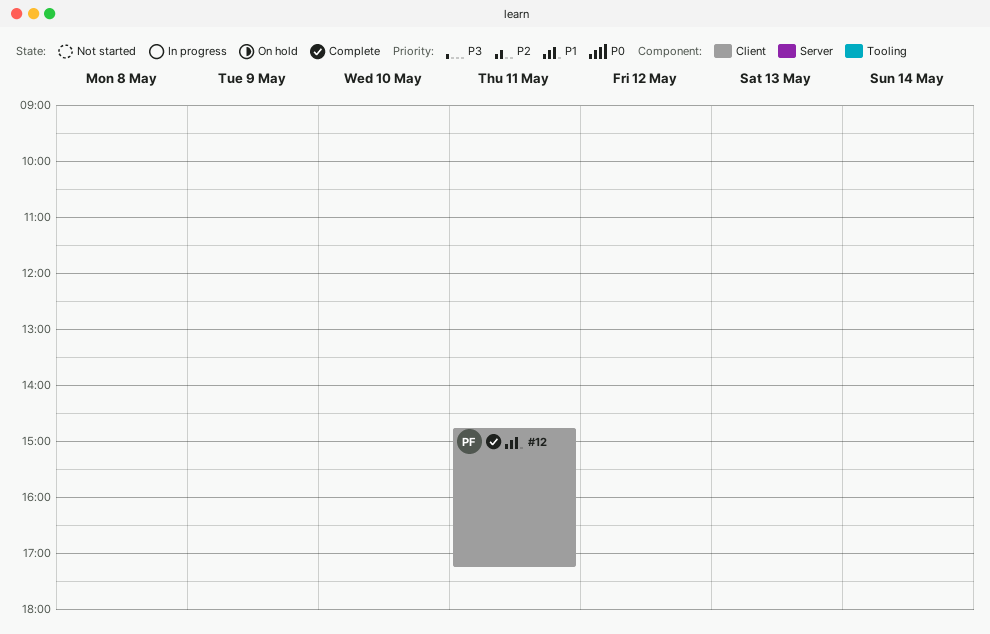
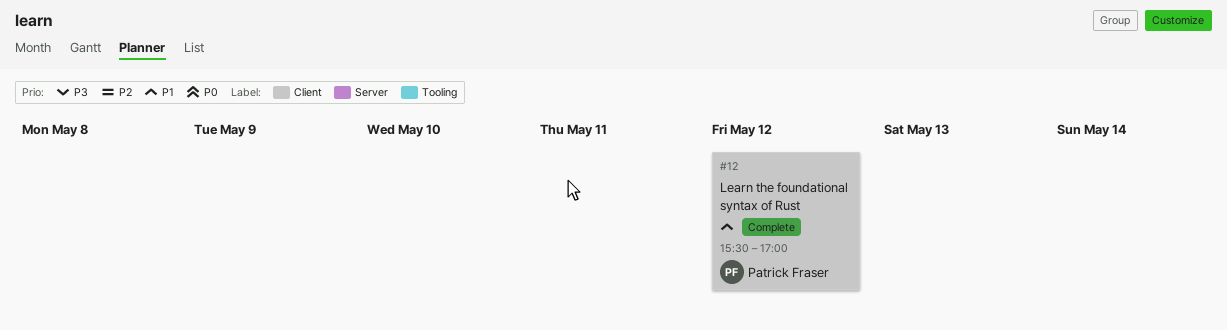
#12, day: May 11 -> May 12
#12, begins: 14:45 -> 15:30
#12, ends: 17:15 -> 17:00

